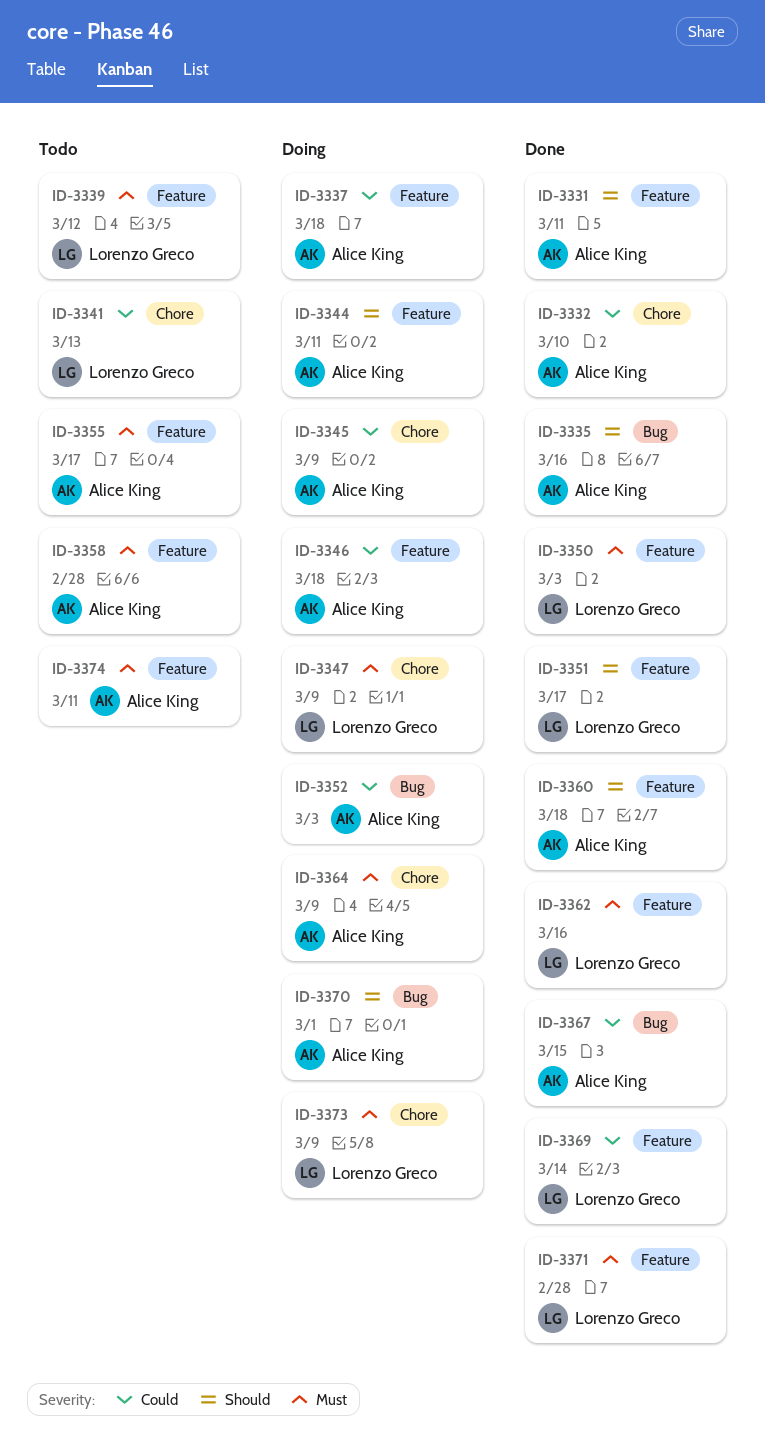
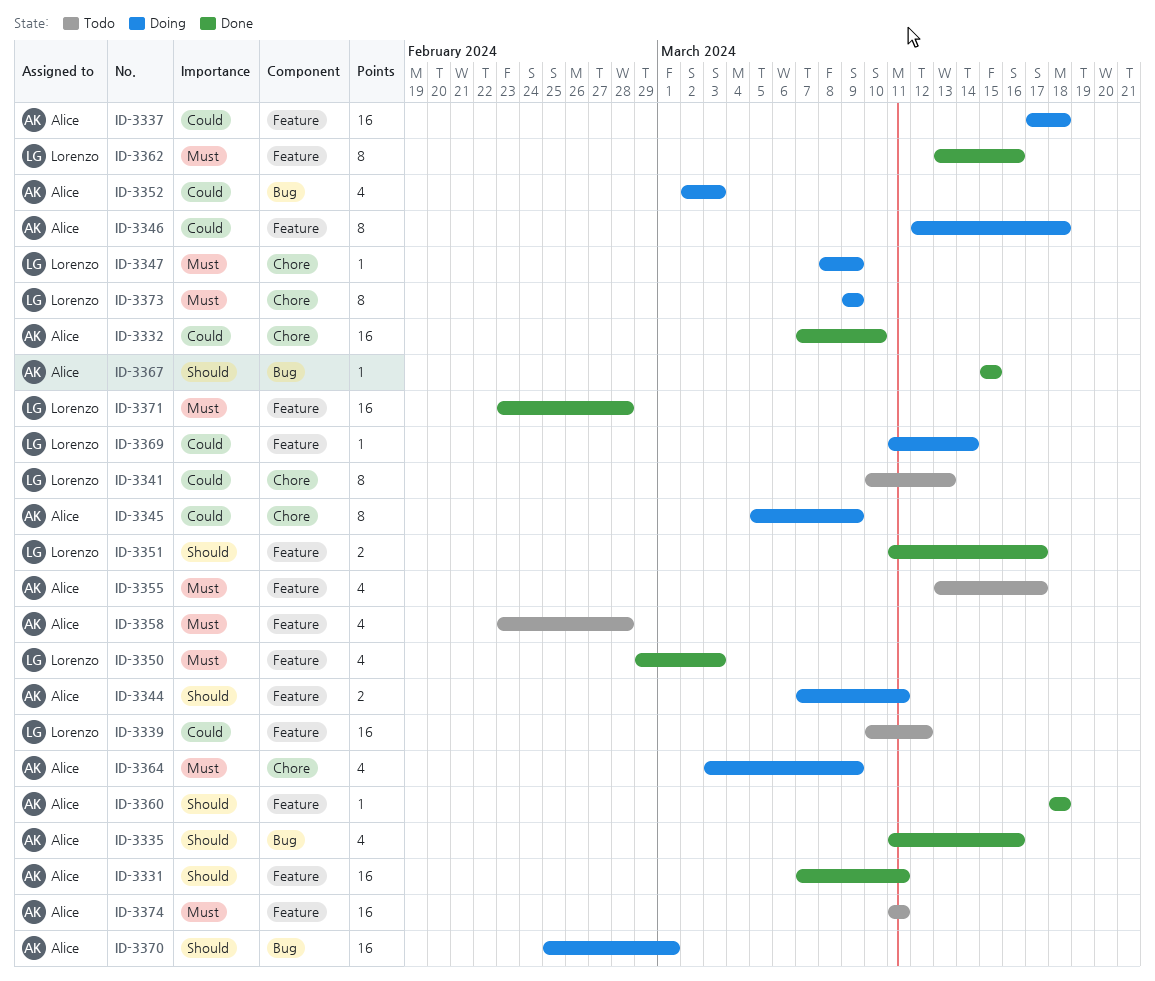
ID-3339, priority: Must -> Could
ID-3367, priority: Could -> Should
ID-3369, status: Done -> Doing

